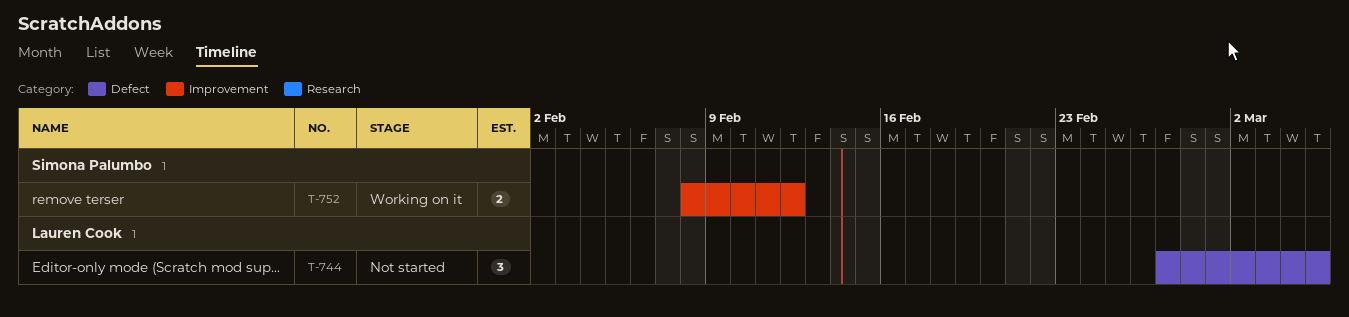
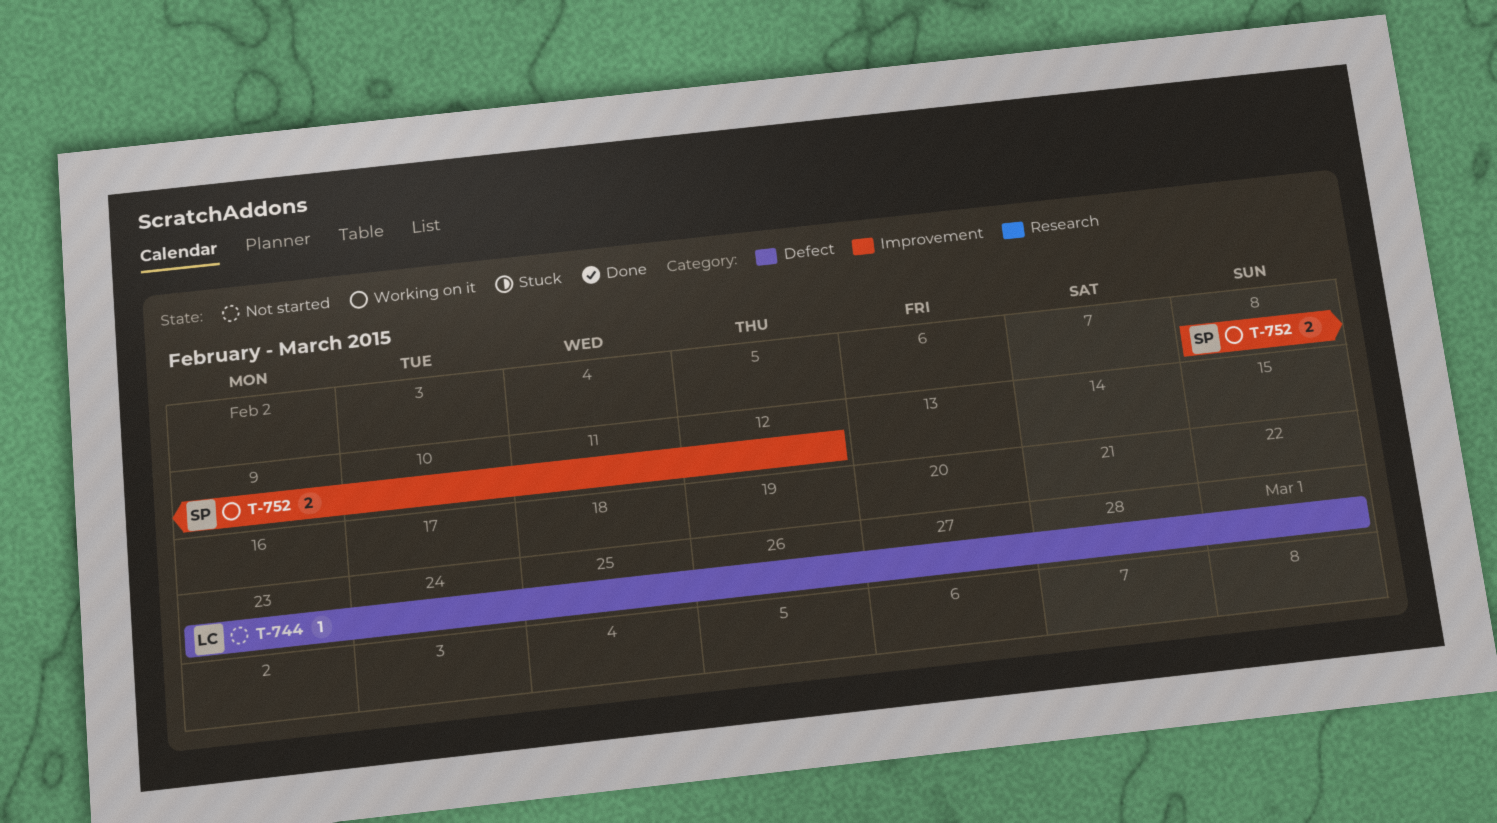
T-744, estimate: 3 -> 1
T-744, start: Feb 27 -> Feb 23
T-744, due: Mar 5 -> Mar 1

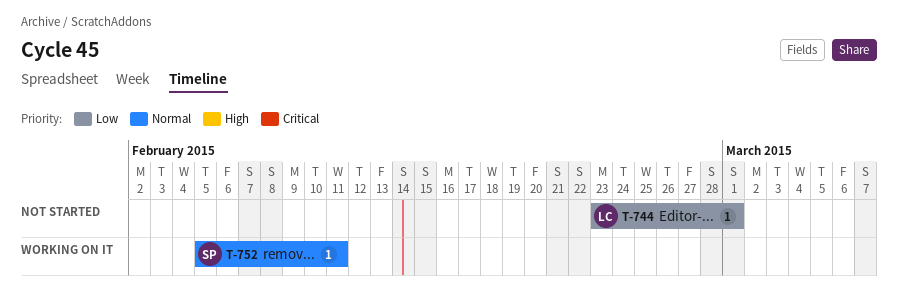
T-752, estimate: 2 -> 1
T-752, start: Feb 8 -> Feb 5
T-752, due: Feb 12 -> Feb 11

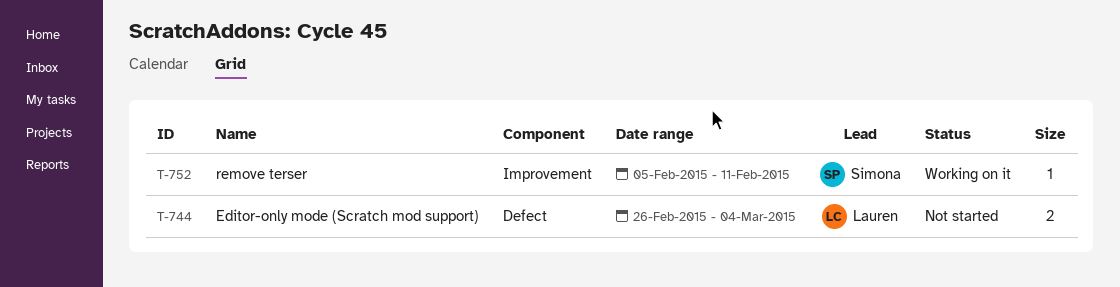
T-744, estimate: 1 -> 2
T-744, start: Feb 23 -> Feb 26
T-744, due: Mar 1 -> Mar 4

